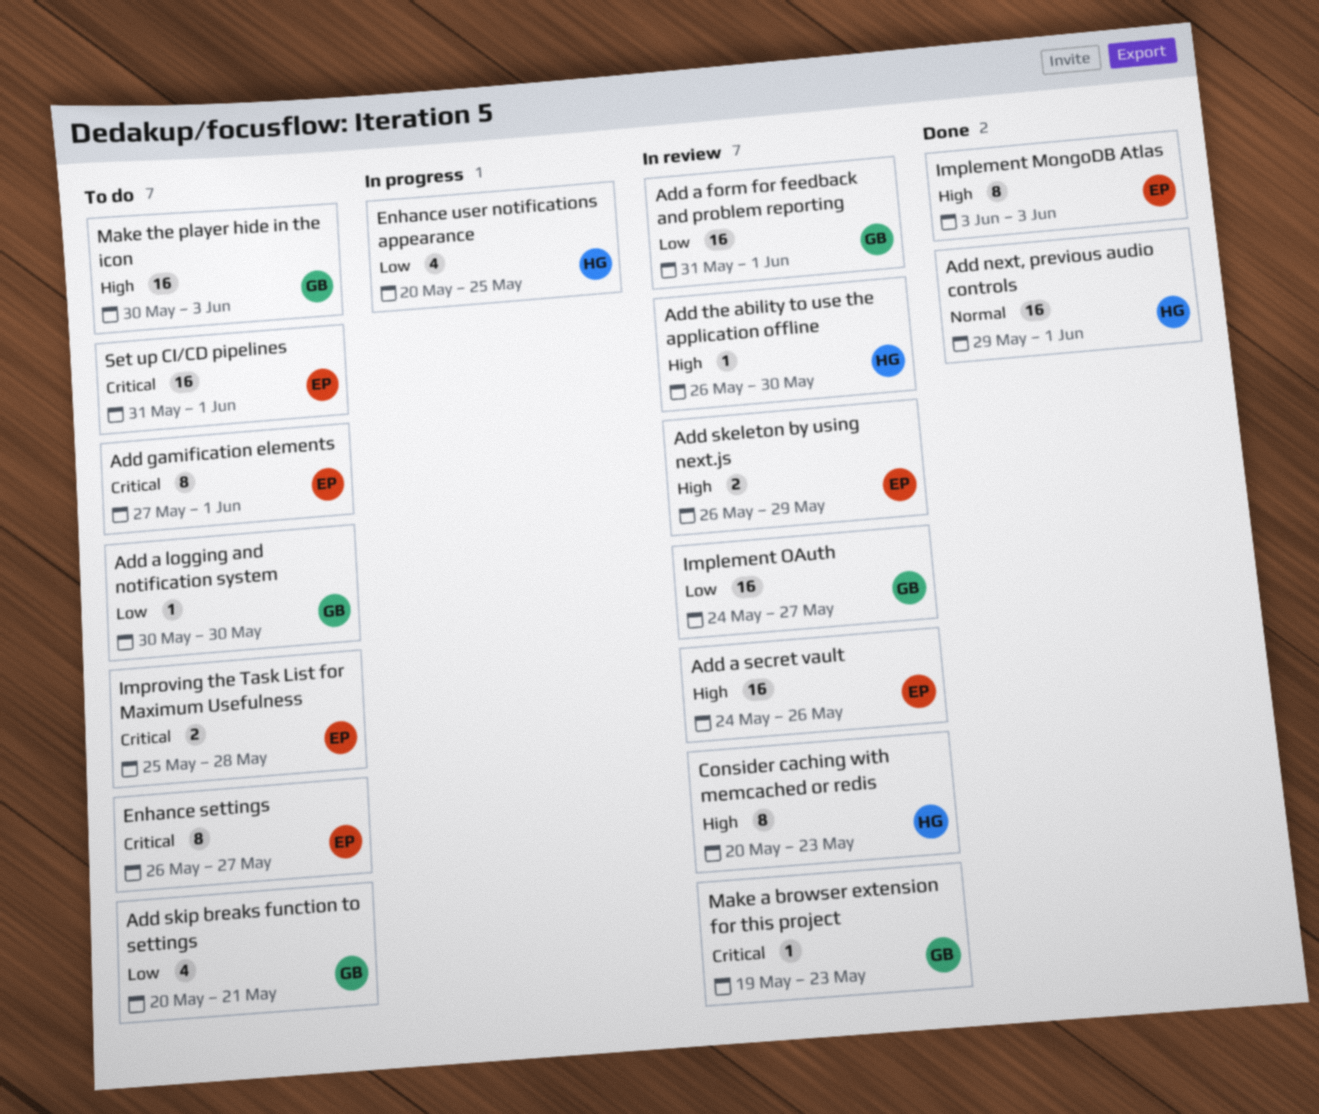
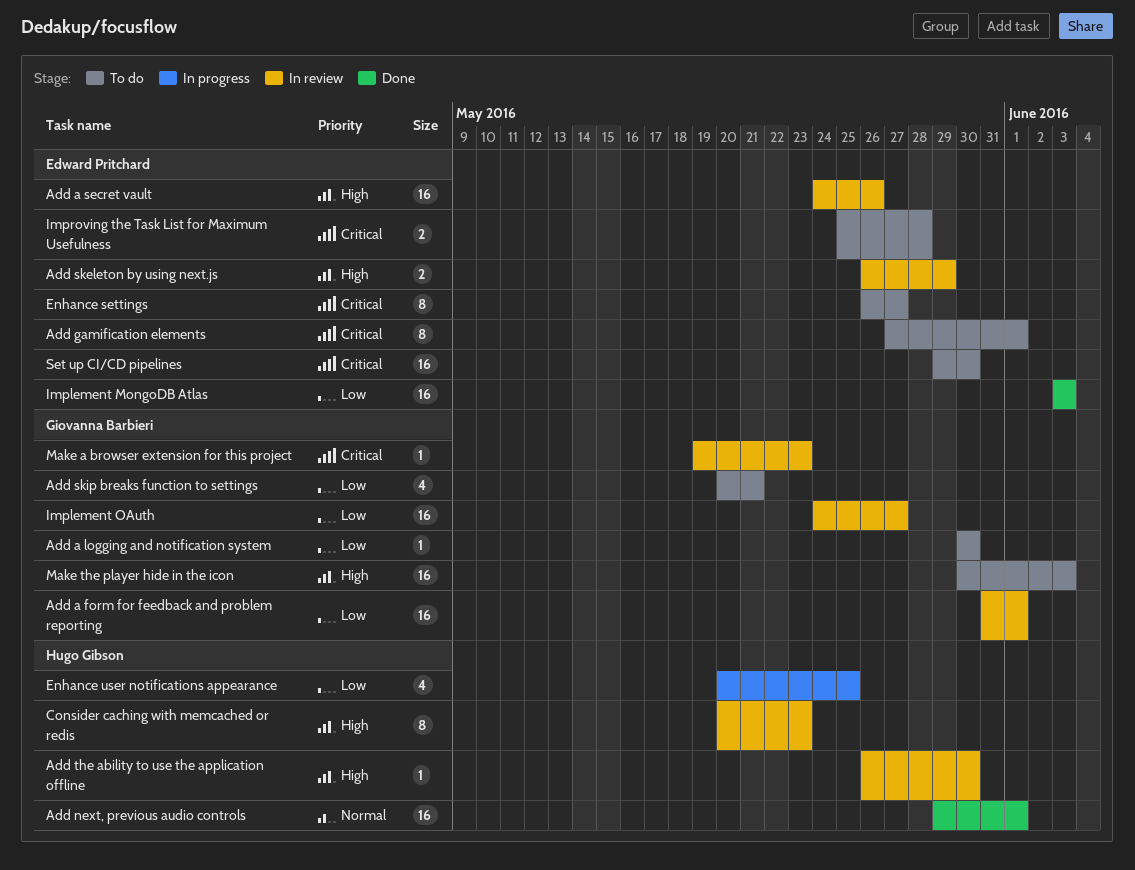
Implement MongoDB Atlas, priority: High -> Low
Implement MongoDB Atlas, estimate: 8 -> 16
Set up CI/CD pipelines, start: May 31 -> May 29
Set up CI/CD pipelines, due: Jun 1 -> May 30

